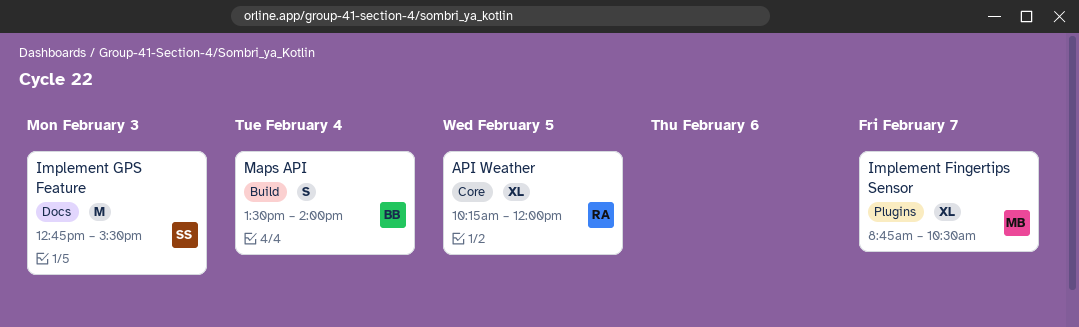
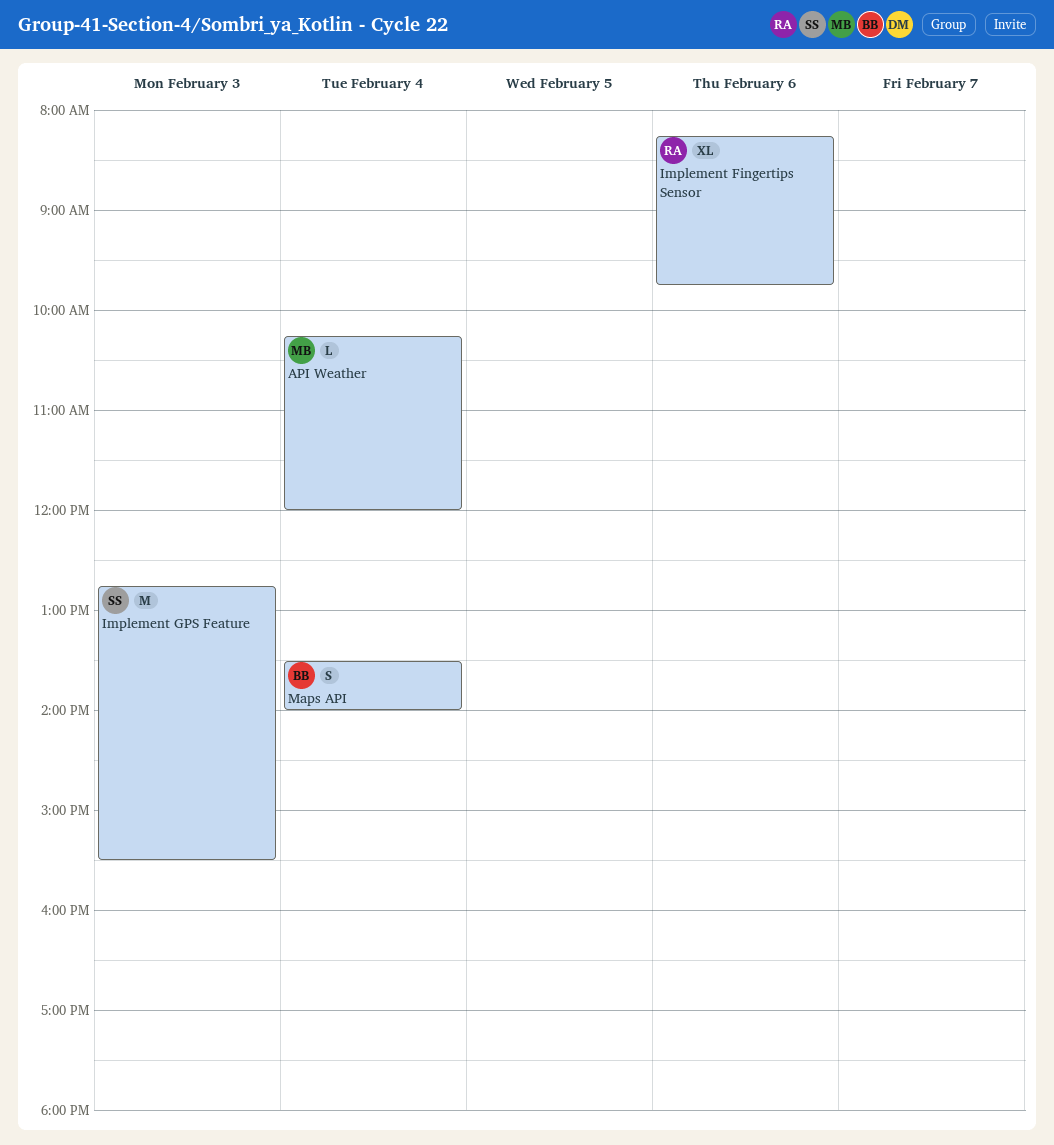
API Weather, owner: RA -> MB
API Weather, estimate: XL -> L
API Weather, day: Feb 5 -> Feb 4
Implement Fingertips Sensor, owner: MB -> RA
Implement Fingertips Sensor, day: Feb 7 -> Feb 6
Implement Fingertips Sensor, begins: 08:45 -> 08:15
Implement Fingertips Sensor, ends: 10:30 -> 09:45

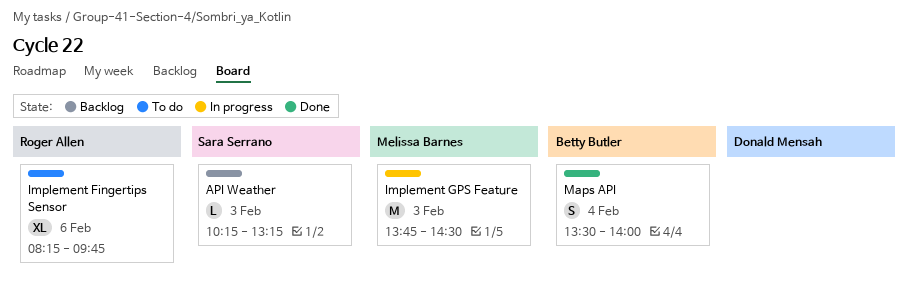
API Weather, owner: Melissa Barnes -> Sara Serrano
API Weather, day: Feb 4 -> Feb 3
API Weather, ends: 12:00 -> 13:15
Implement GPS Feature, owner: Sara Serrano -> Melissa Barnes
Implement GPS Feature, begins: 12:45 -> 13:45
Implement GPS Feature, ends: 15:30 -> 14:30

